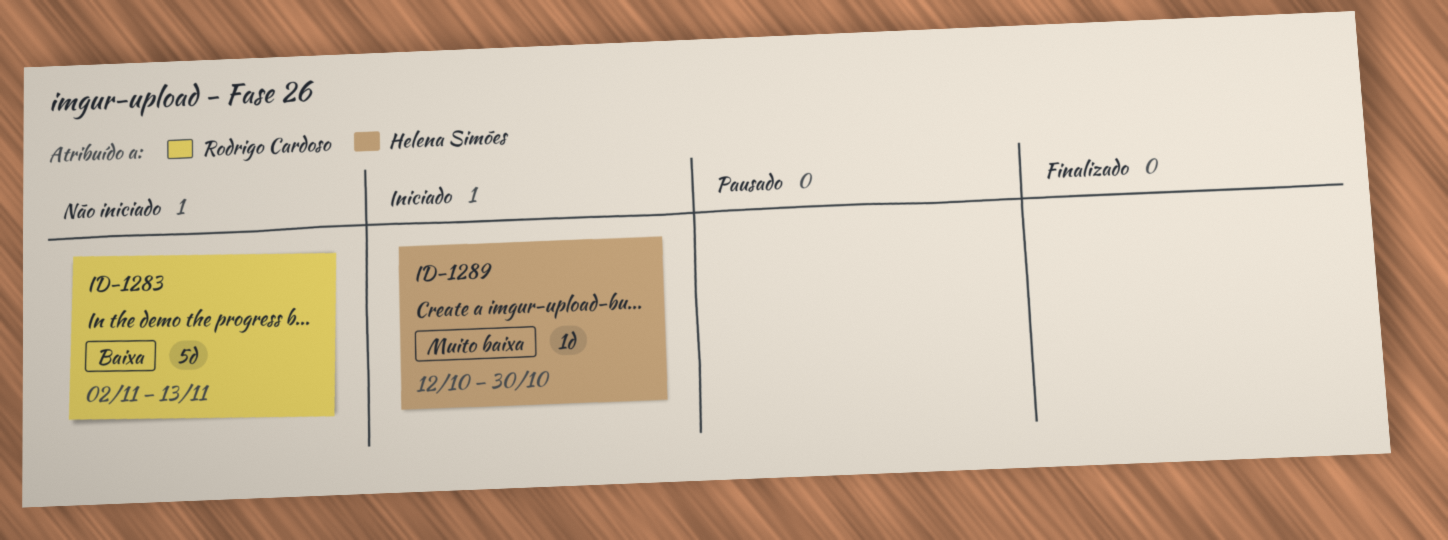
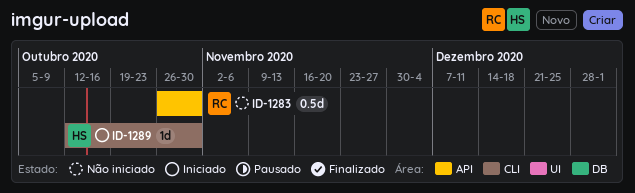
ID-1283, estimate: 5d -> 0.5d
ID-1283, start: Nov 2 -> Oct 26
ID-1283, due: Nov 13 -> Oct 30

